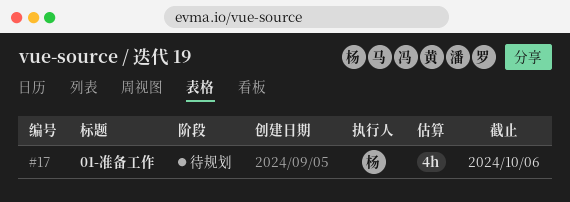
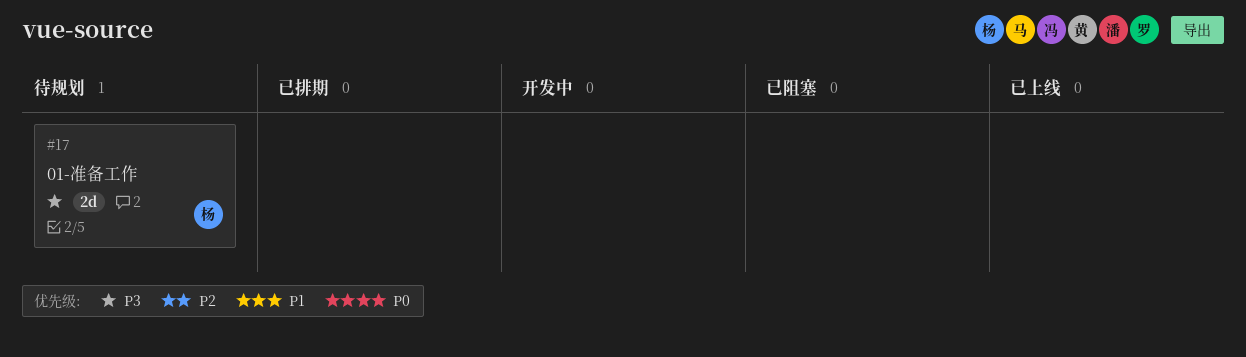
#17, estimate: 4h -> 2d

